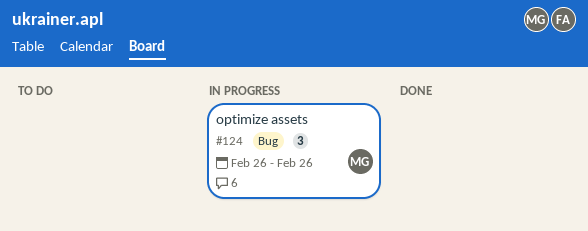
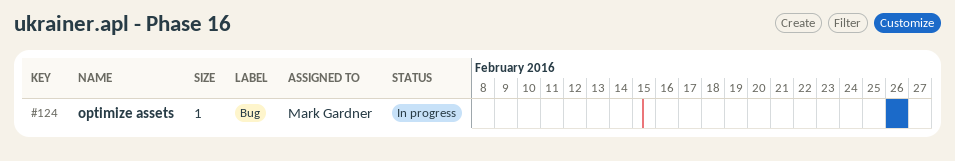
#124, estimate: 3 -> 1

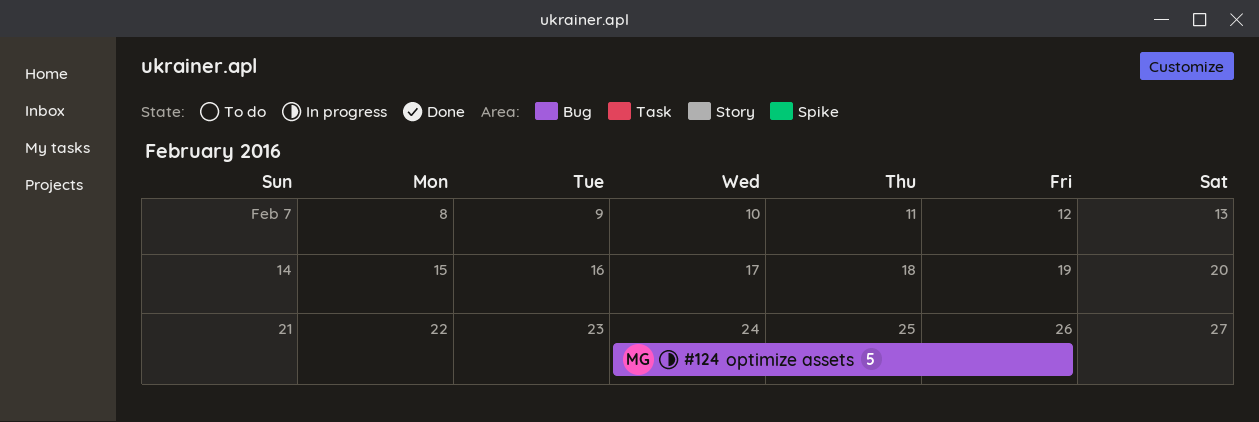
#124, estimate: 1 -> 5
#124, start: Feb 26 -> Feb 24

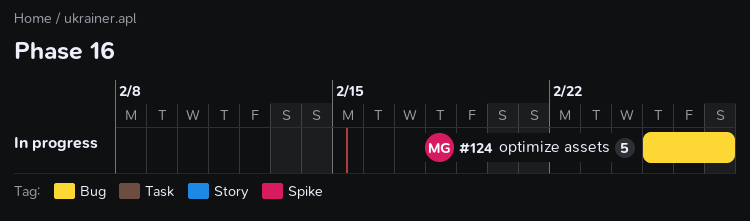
#124, start: Feb 24 -> Feb 25
#124, due: Feb 26 -> Feb 27

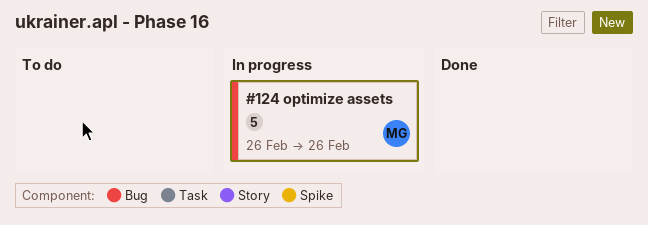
#124, start: Feb 25 -> Feb 26
#124, due: Feb 27 -> Feb 26

